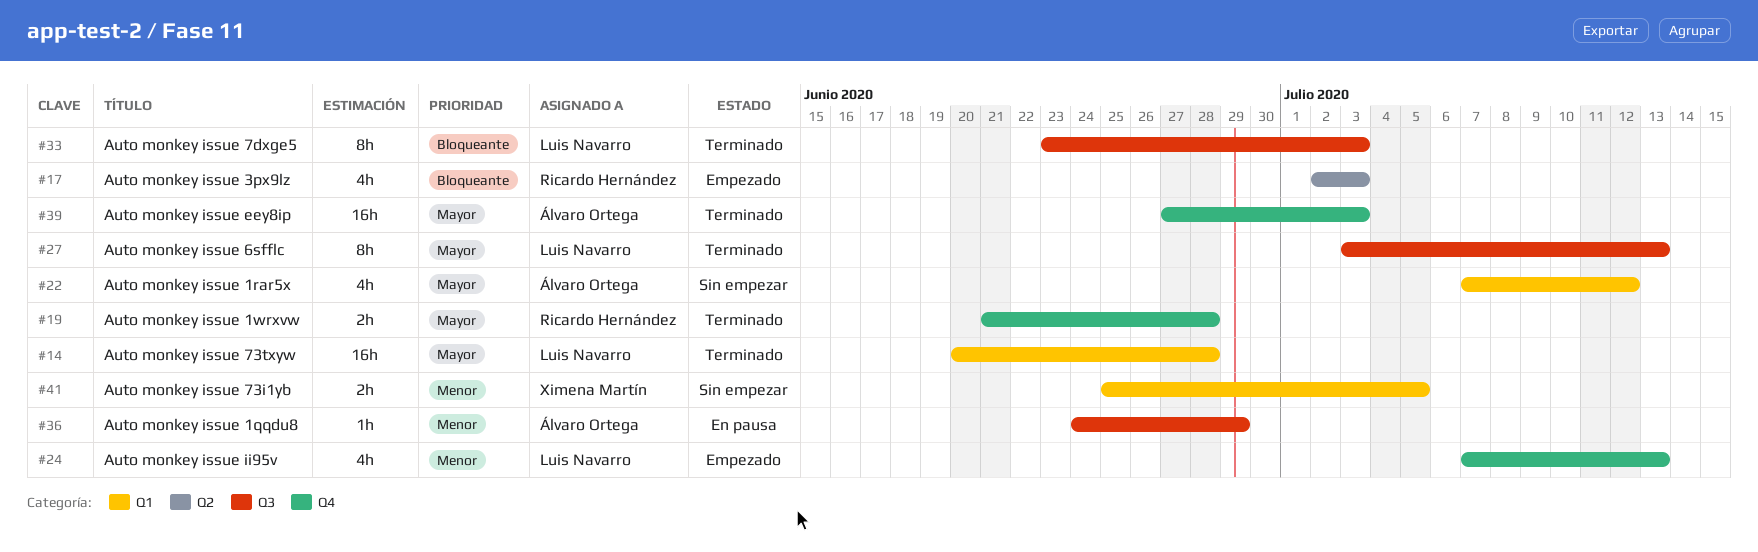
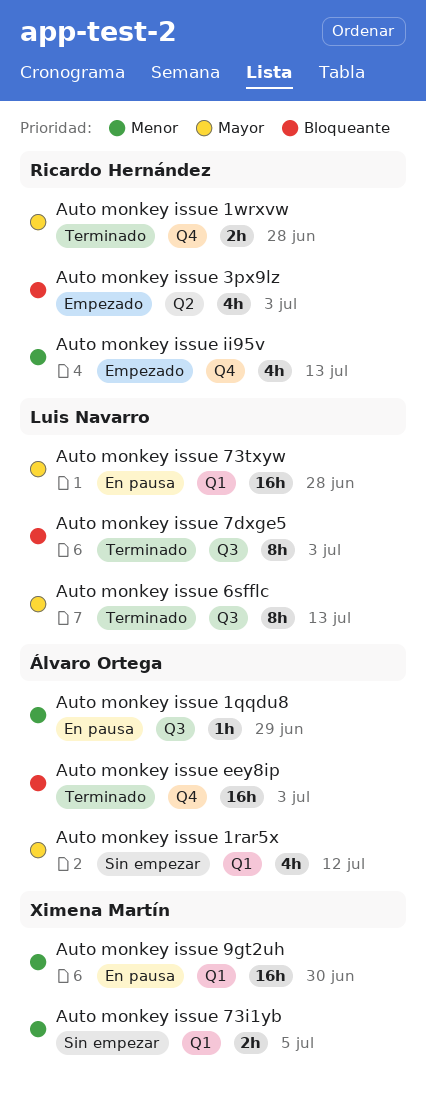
Auto monkey issue 73txyw, status: Terminado -> En pausa
Auto monkey issue 9gt2uh: none -> present
Auto monkey issue eey8ip, priority: Mayor -> Bloqueante
Auto monkey issue ii95v, owner: Luis Navarro -> Ricardo Hernández

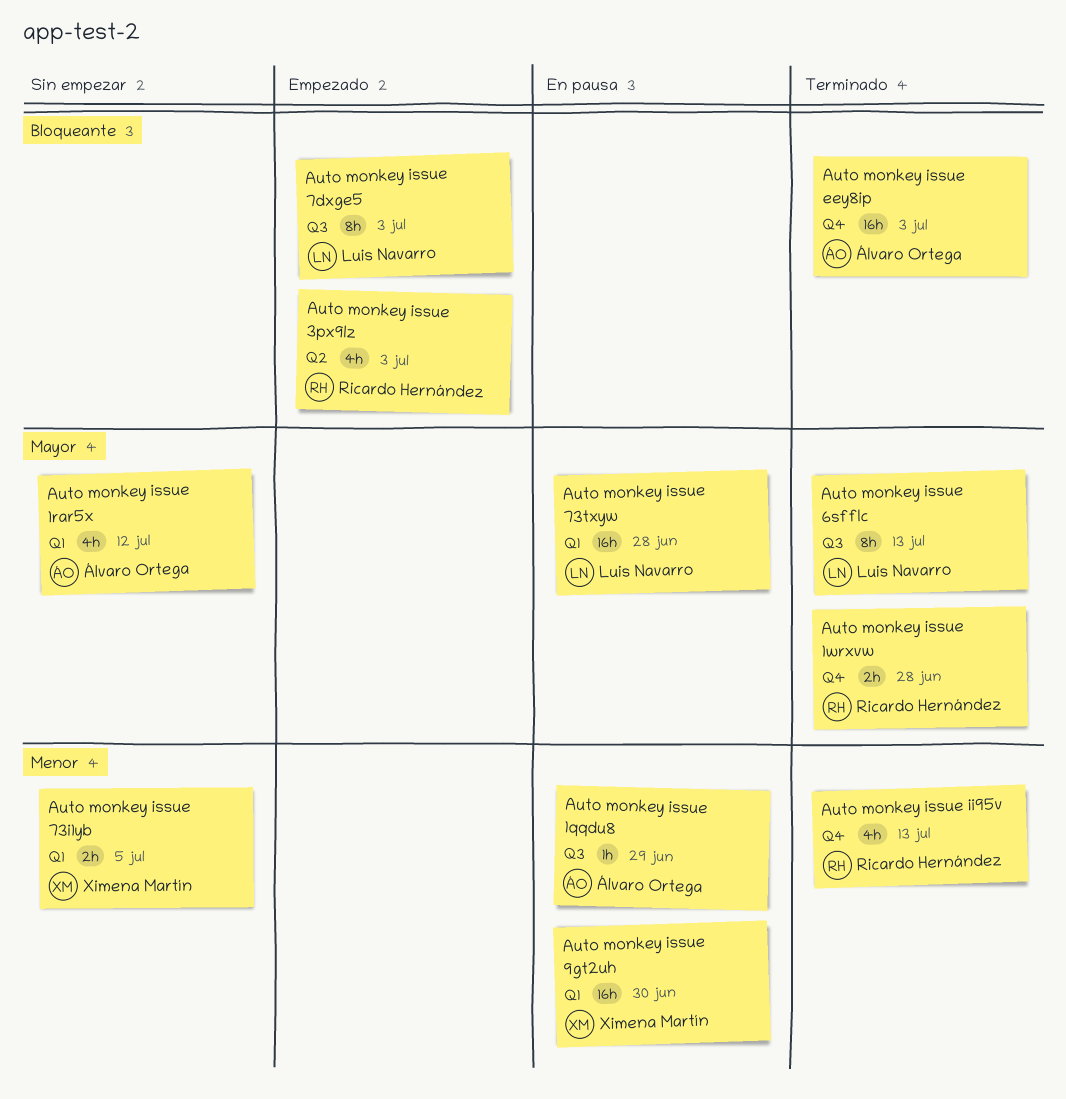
Auto monkey issue 7dxge5, status: Terminado -> Empezado
Auto monkey issue ii95v, status: Empezado -> Terminado

